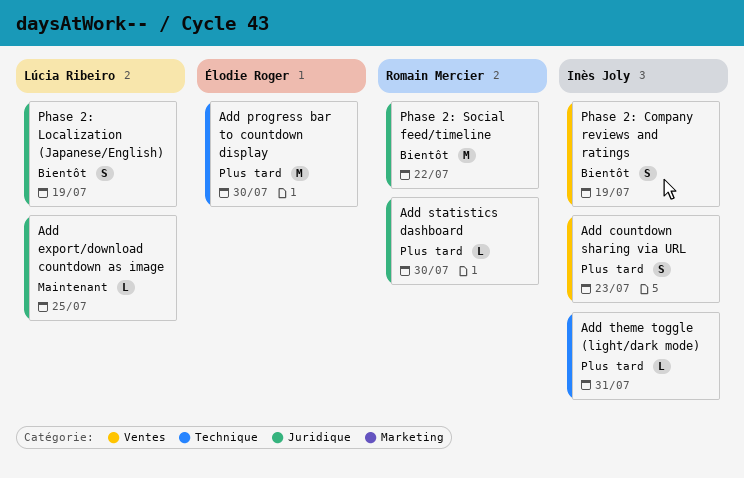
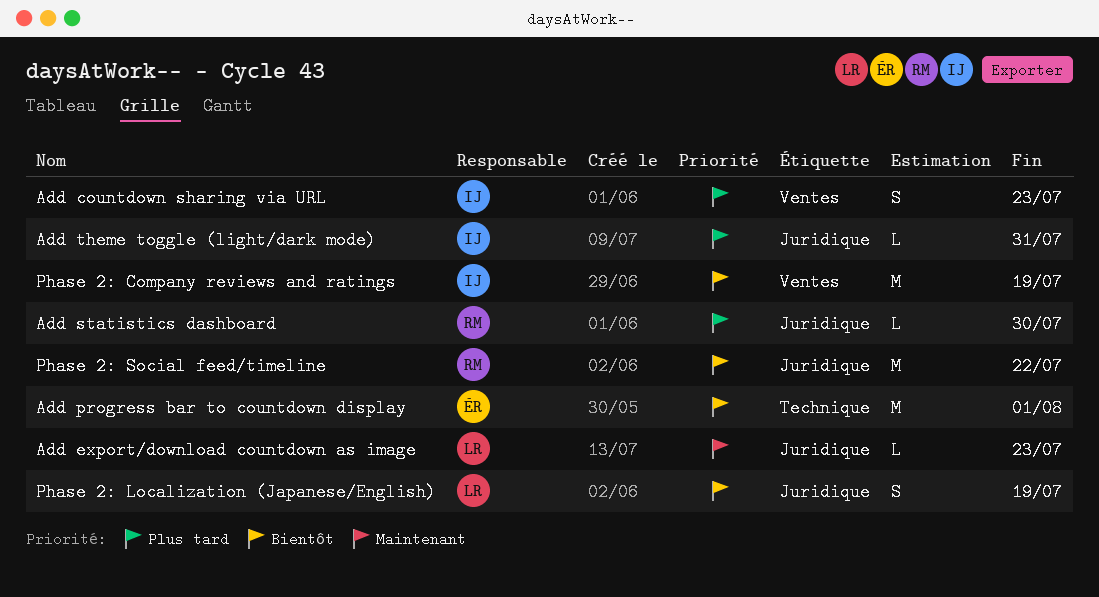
Add export/download countdown as image, due: Jul 25 -> Jul 23
Add progress bar to countdown display, priority: Plus tard -> Bientôt
Add progress bar to countdown display, due: Jul 30 -> Aug 1
Add theme toggle (light/dark mode), label: Technique -> Juridique
Phase 2: Company reviews and ratings, estimate: S -> M

